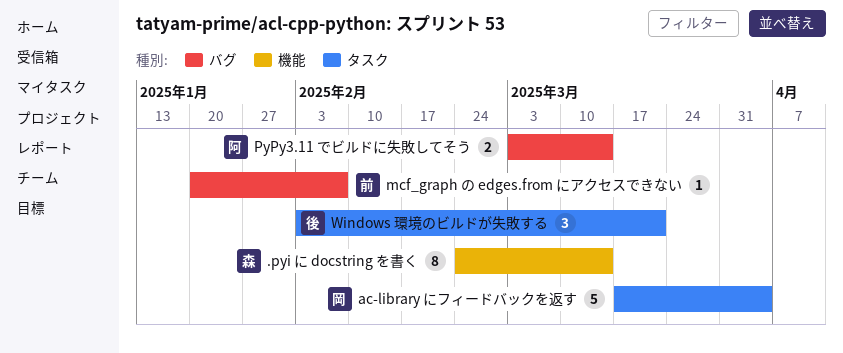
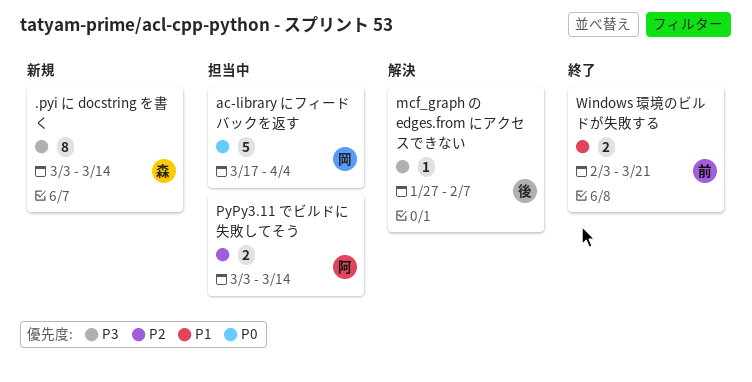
.pyi に docstring を書く, start: Feb 24 -> Mar 3
mcf_graph の edges.from にアクセスできない, owner: 前 -> 後
mcf_graph の edges.from にアクセスできない, start: Jan 20 -> Jan 27
Windows 環境のビルドが失敗する, owner: 後 -> 前
Windows 環境のビルドが失敗する, estimate: 3 -> 2

